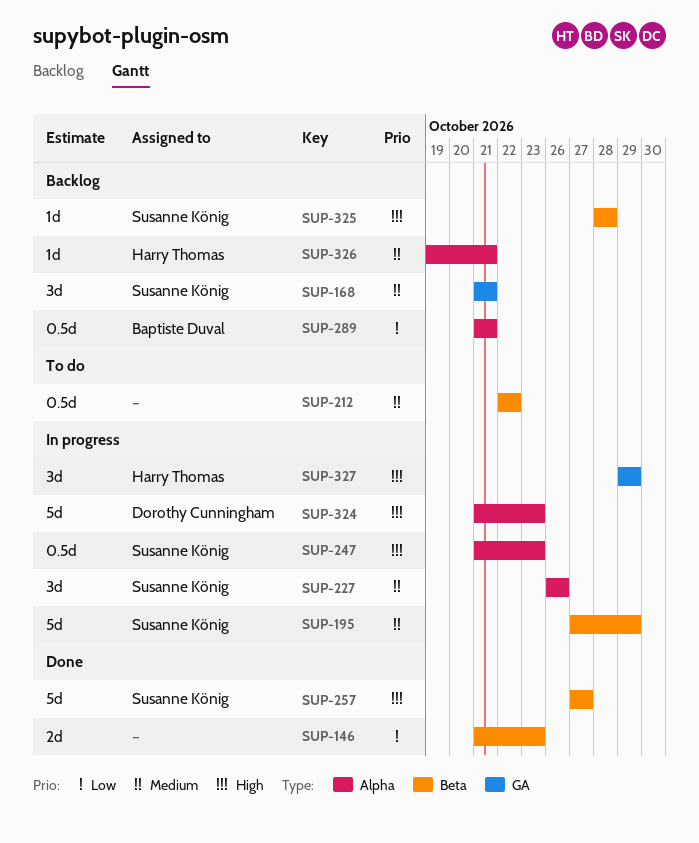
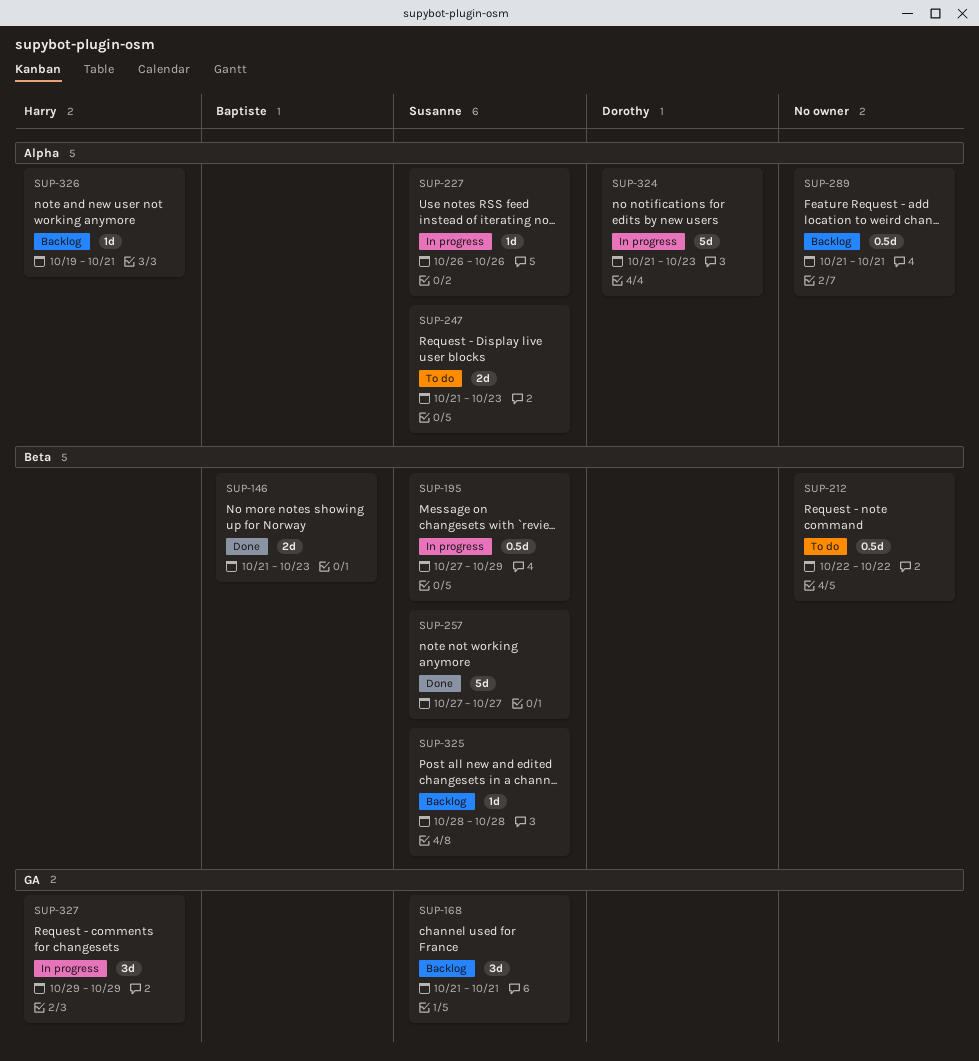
SUP-146, owner: none -> Baptiste Duval
SUP-195, estimate: 5d -> 0.5d
SUP-227, estimate: 3d -> 1d
SUP-247, status: In progress -> To do
SUP-247, estimate: 0.5d -> 2d
SUP-289, owner: Baptiste Duval -> none

